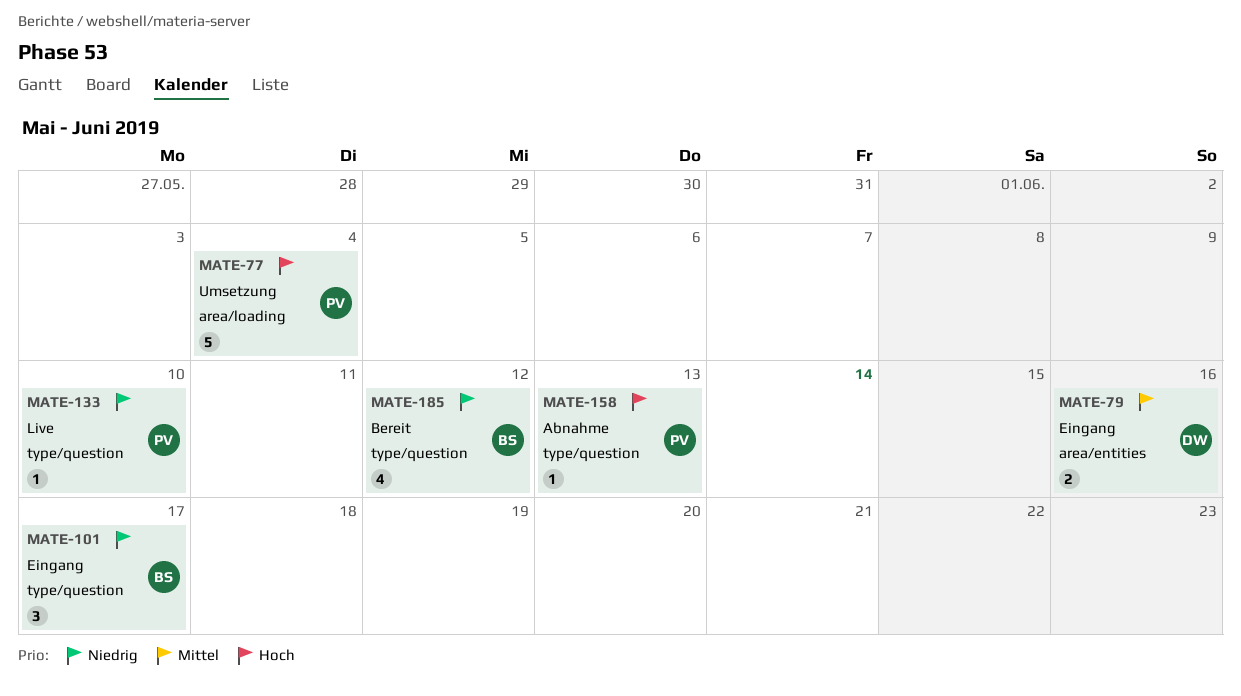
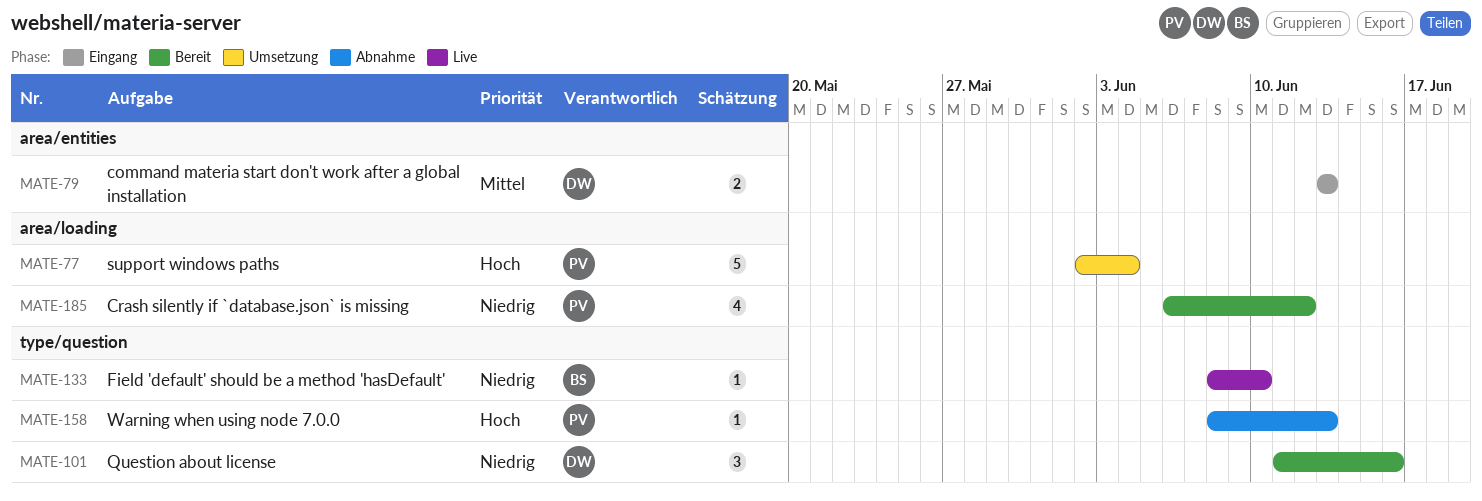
MATE-79, due: Jun 16 -> Jun 13
MATE-101, status: Eingang -> Bereit
MATE-101, owner: BS -> DW
MATE-101, due: Jun 17 -> Jun 16
MATE-133, owner: PV -> BS
MATE-185, owner: BS -> PV
MATE-185, label: type/question -> area/loading

